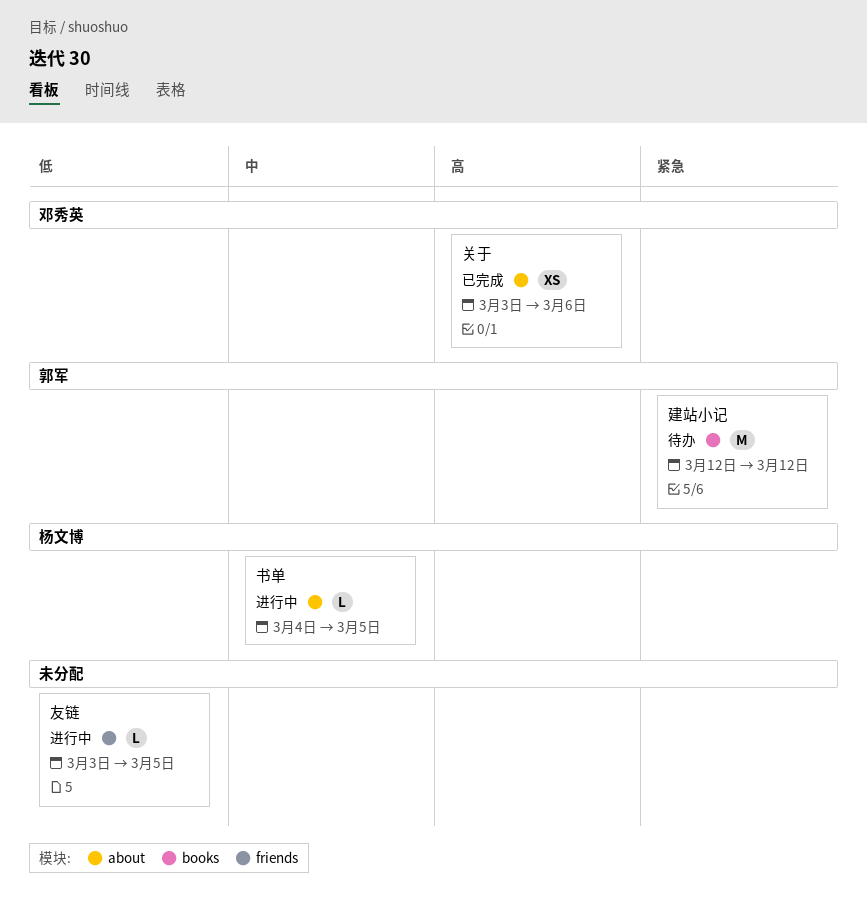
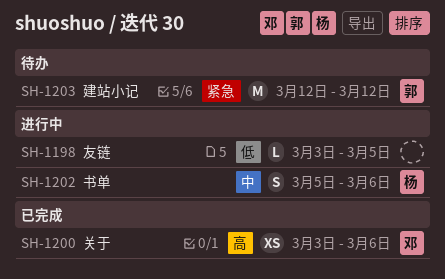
书单, estimate: L -> S
书单, start: Mar 4 -> Mar 5
书单, due: Mar 5 -> Mar 6

